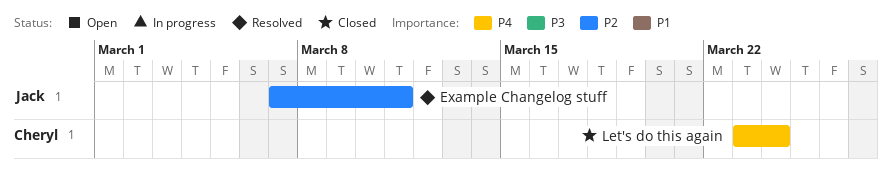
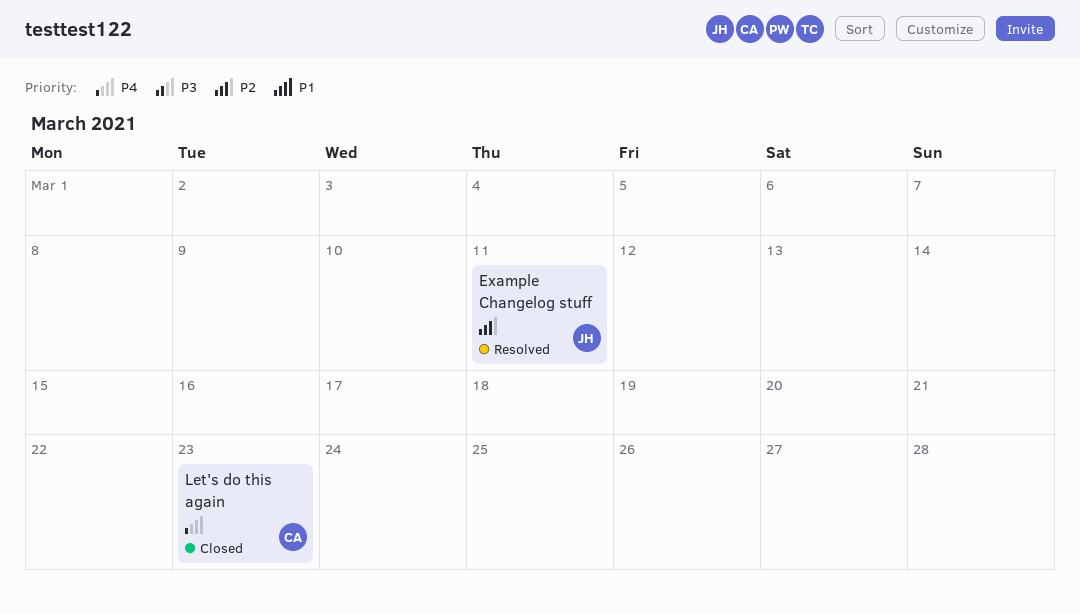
Let's do this again, due: Mar 24 -> Mar 23

